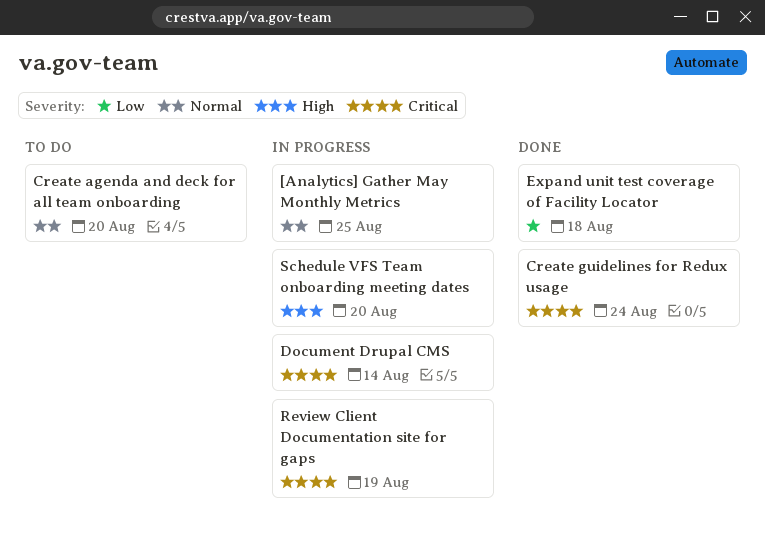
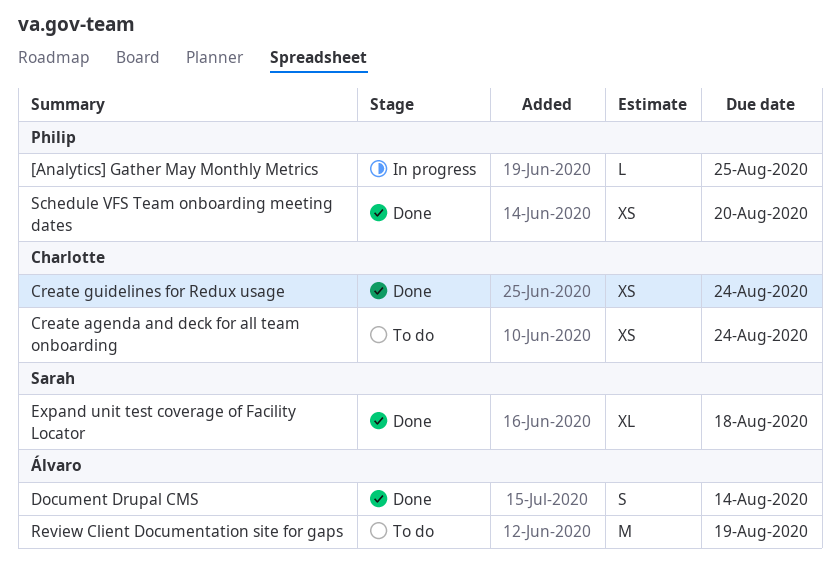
Create agenda and deck for all team onboarding, due: Aug 20 -> Aug 24
Document Drupal CMS, status: In progress -> Done
Review Client Documentation site for gaps, status: In progress -> To do
Schedule VFS Team onboarding meeting dates, status: In progress -> Done

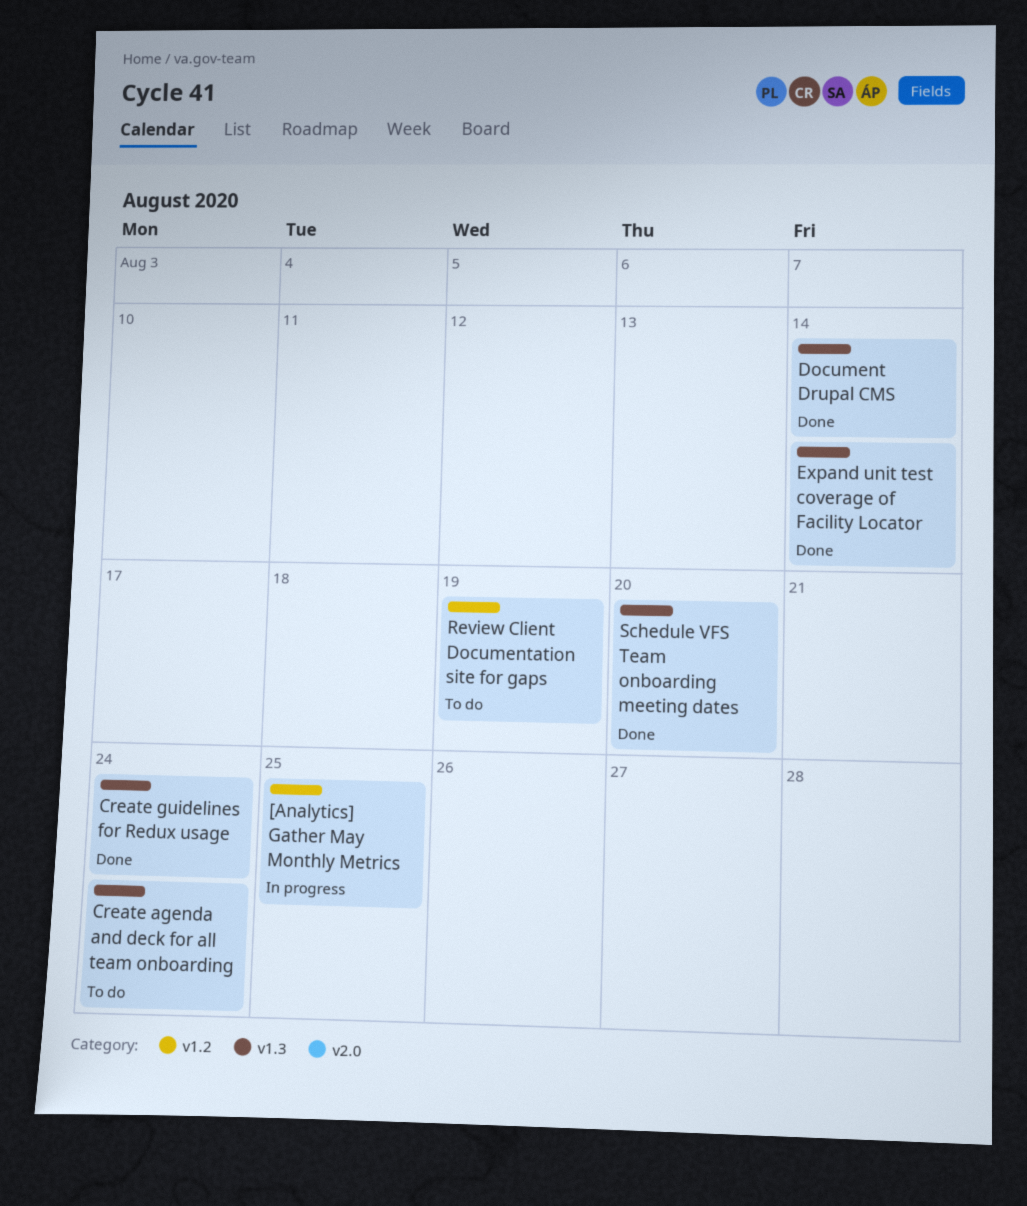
Expand unit test coverage of Facility Locator, due: Aug 18 -> Aug 14

